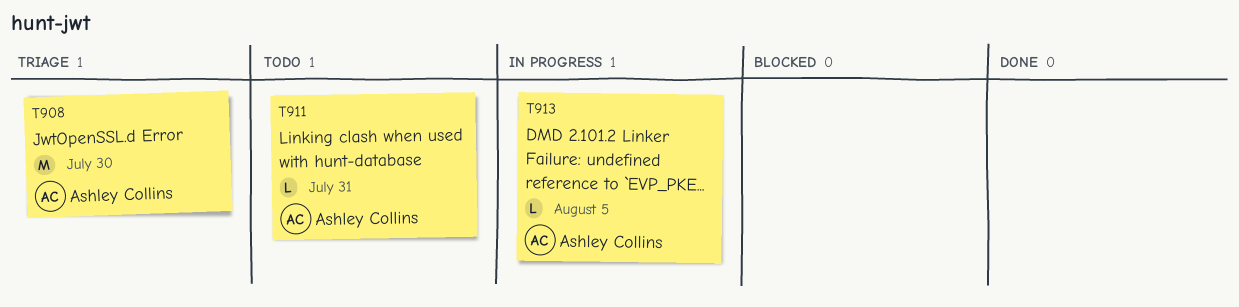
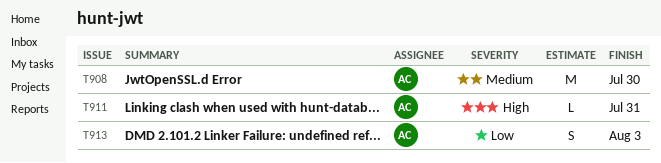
T913, estimate: L -> S
T913, due: Aug 5 -> Aug 3

